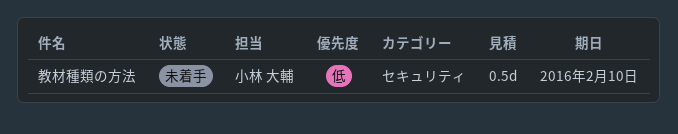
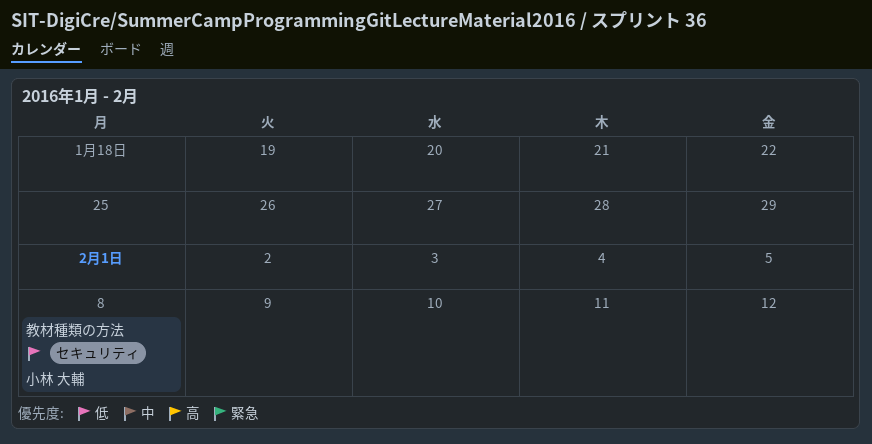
教材種類の方法, due: Feb 10 -> Feb 8

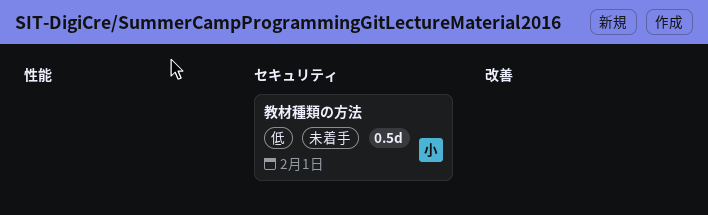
教材種類の方法, due: Feb 8 -> Feb 1

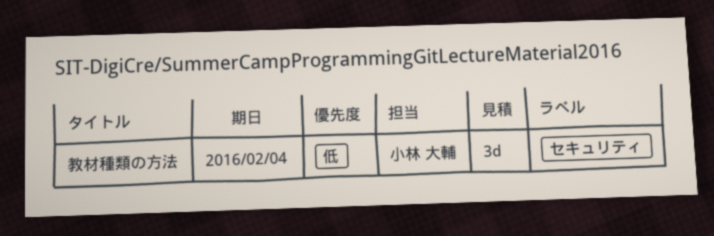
教材種類の方法, estimate: 0.5d -> 3d
教材種類の方法, due: Feb 1 -> Feb 4

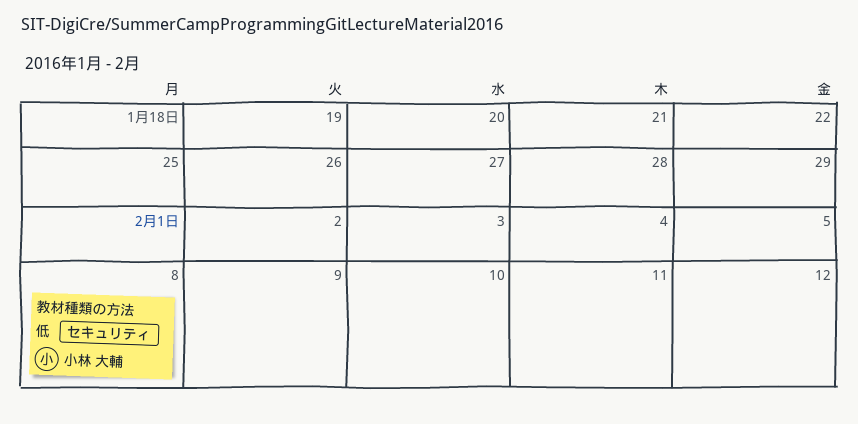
教材種類の方法, due: Feb 4 -> Feb 8

